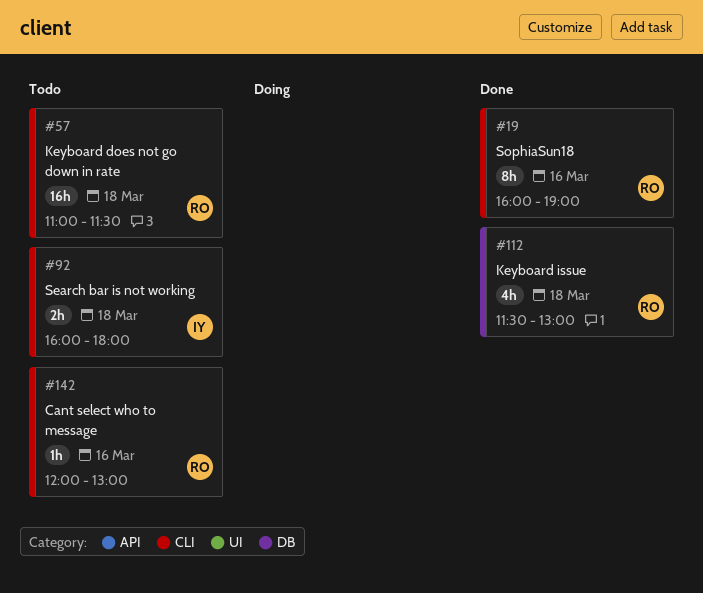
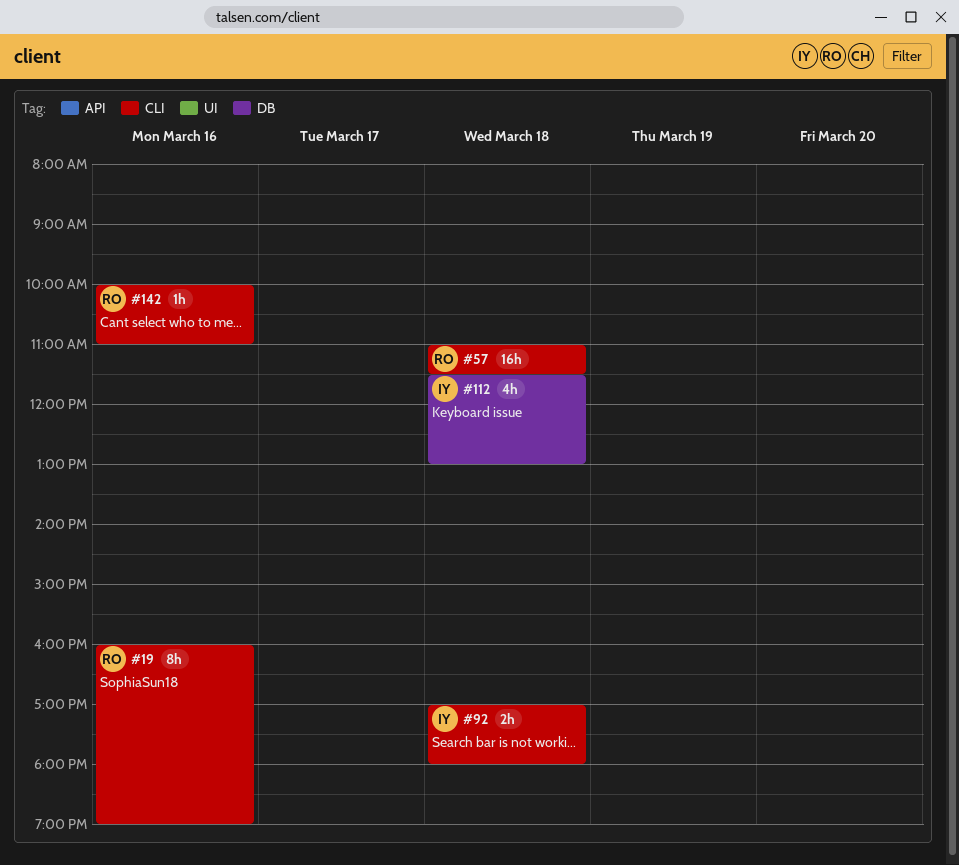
#92, begins: 16:00 -> 17:00
#112, owner: RO -> IY
#142, begins: 12:00 -> 10:00
#142, ends: 13:00 -> 11:00

